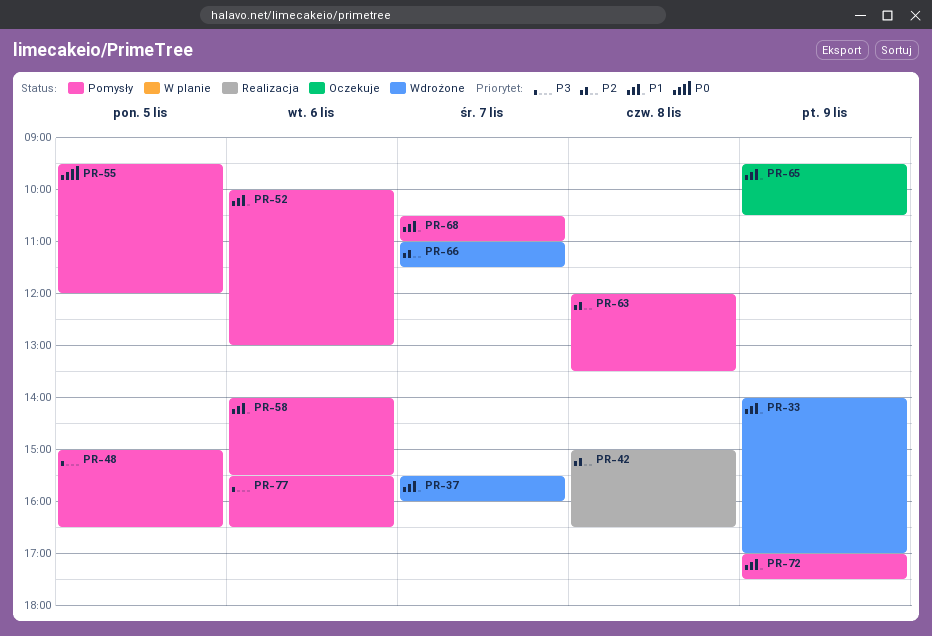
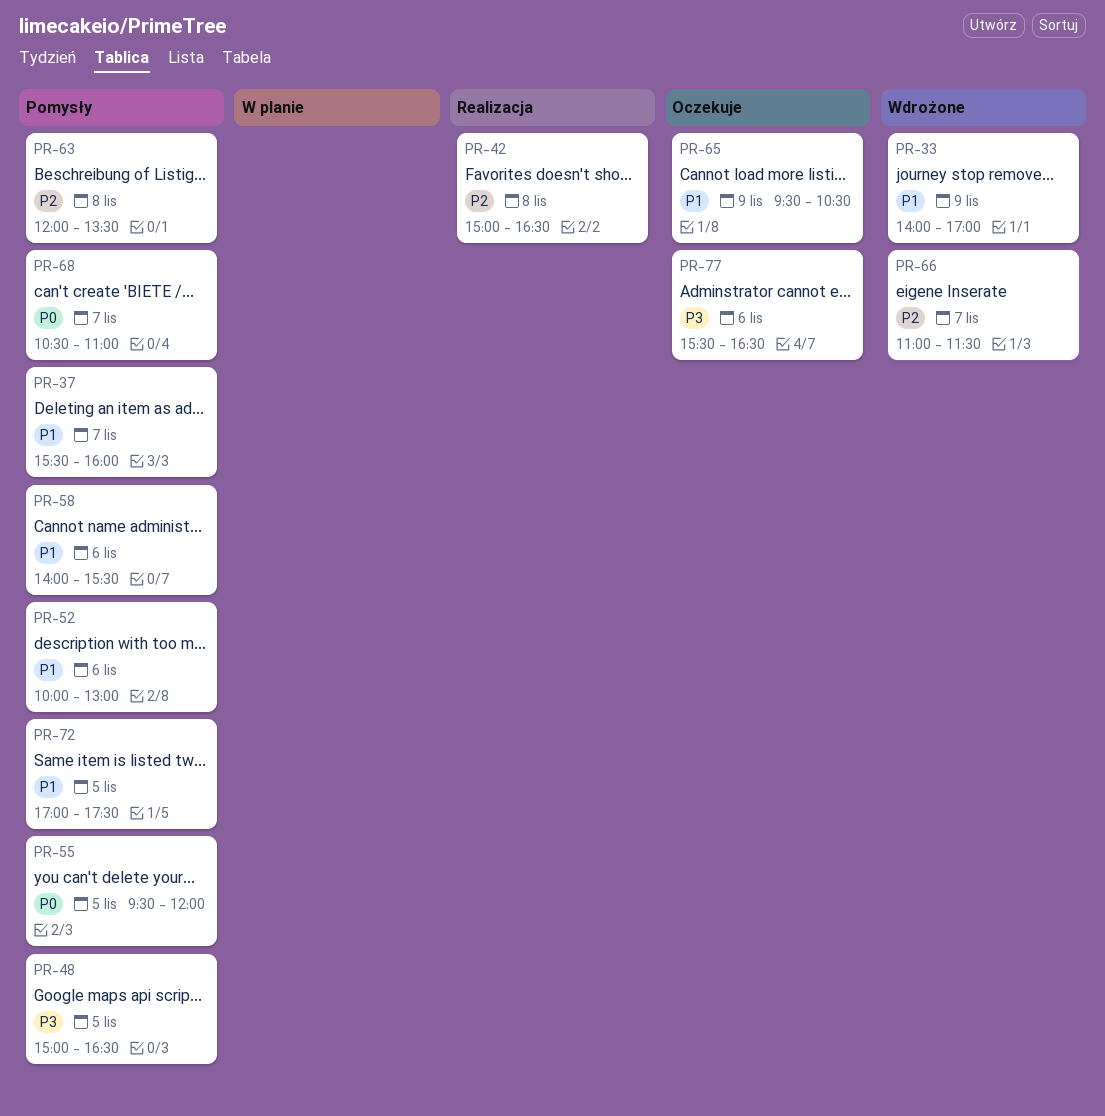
PR-37, status: Wdrożone -> Pomysły
PR-68, priority: P1 -> P0
PR-72, day: Nov 9 -> Nov 5
PR-77, status: Pomysły -> Oczekuje

